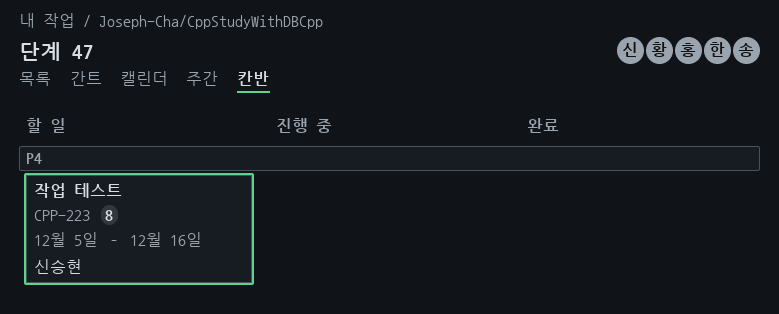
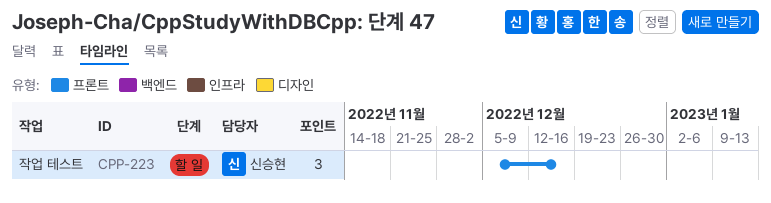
CPP-223, estimate: 8 -> 3

